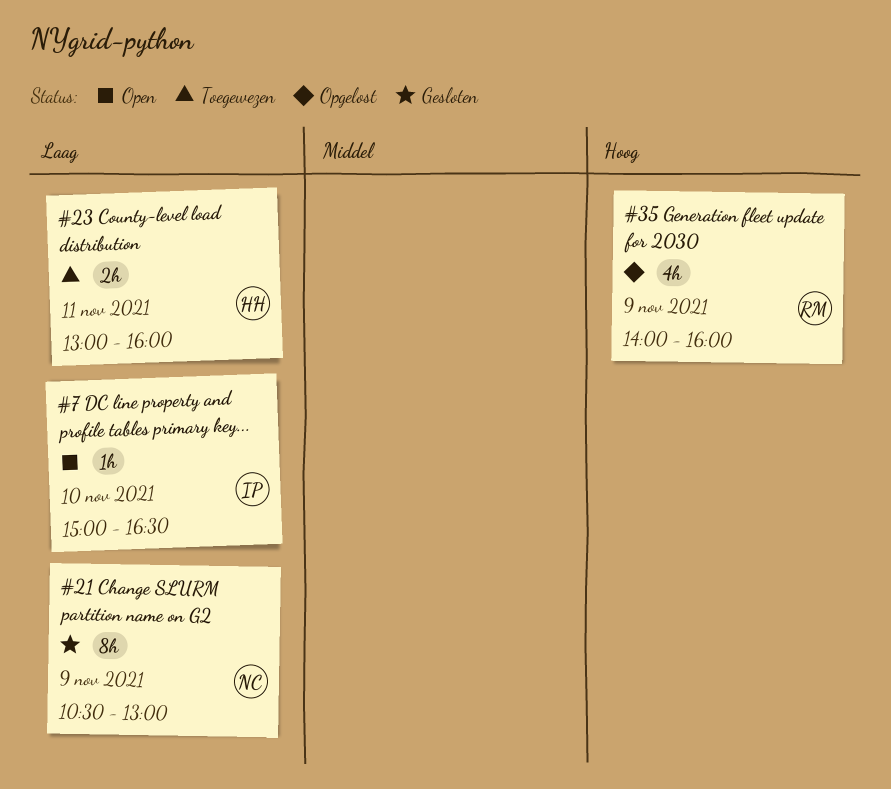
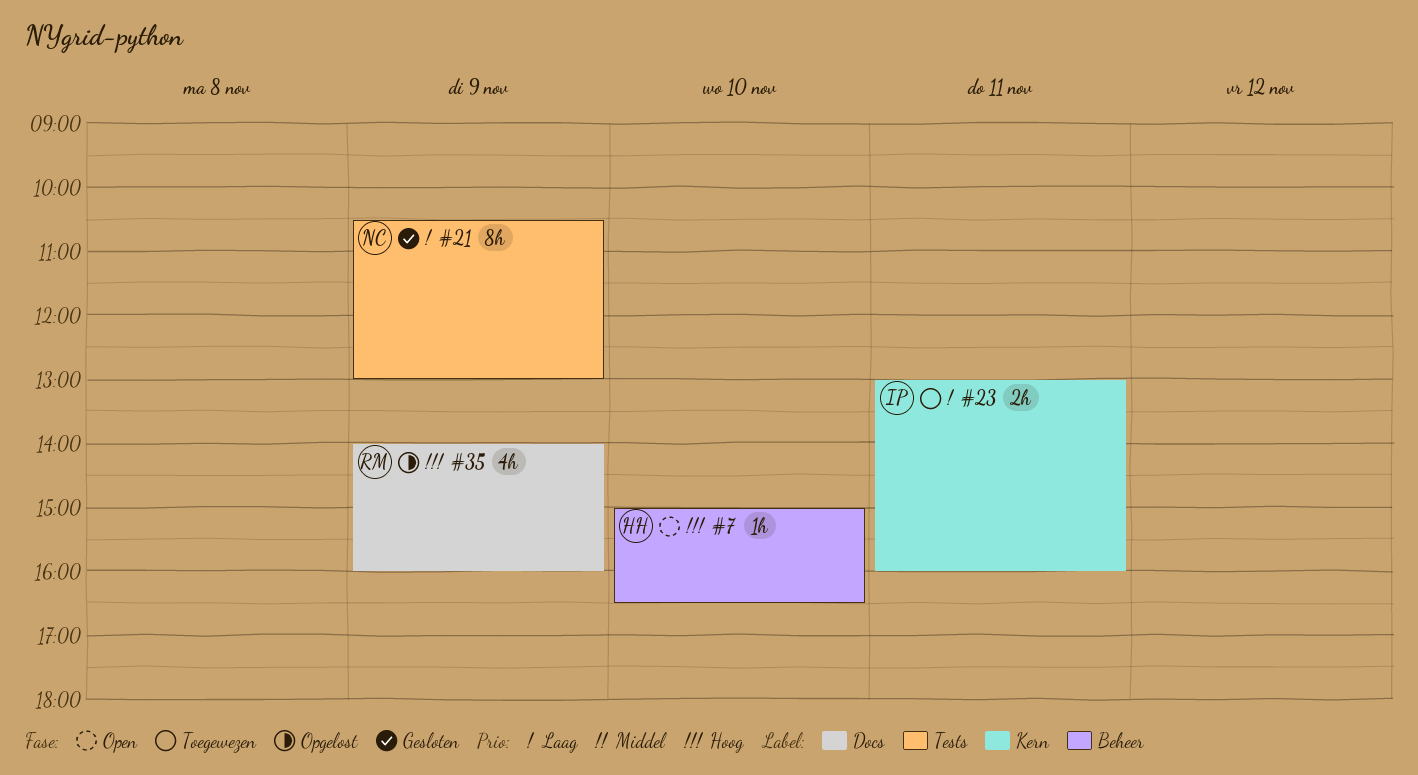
#7, owner: IP -> HH
#7, priority: Laag -> Hoog
#23, owner: HH -> IP

